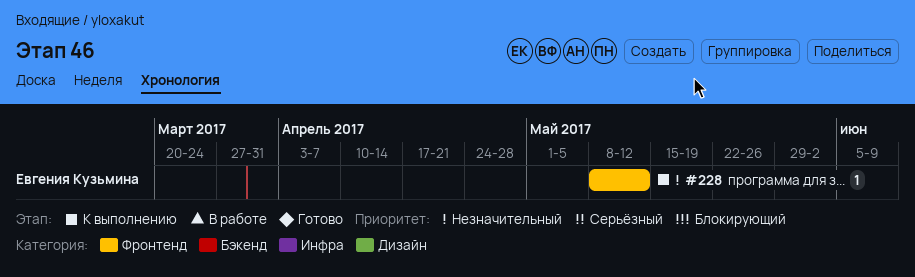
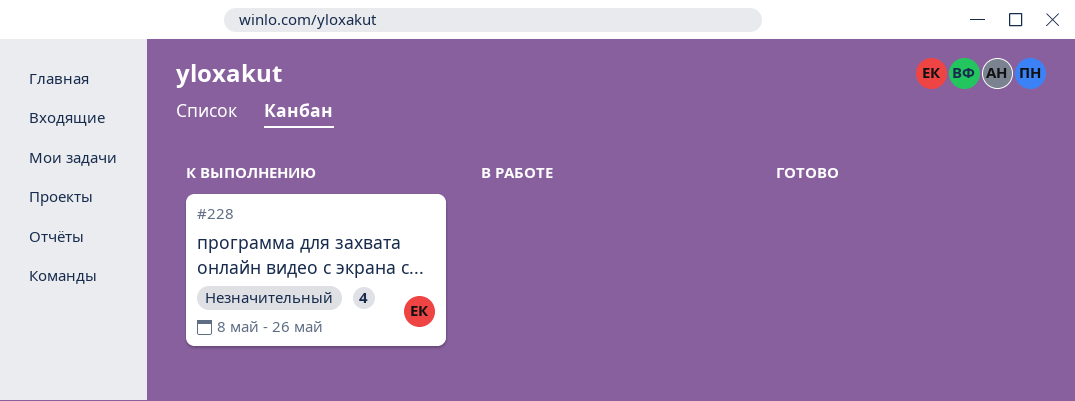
#228, estimate: 1 -> 4
#228, due: May 12 -> May 26

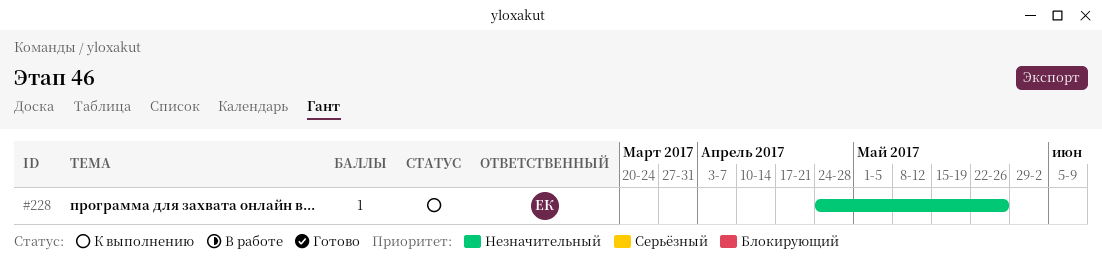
#228, estimate: 4 -> 1
#228, start: May 8 -> Apr 24

